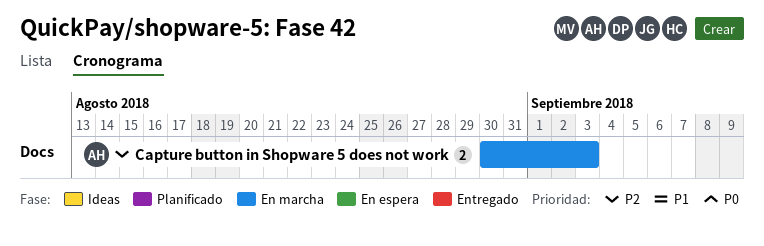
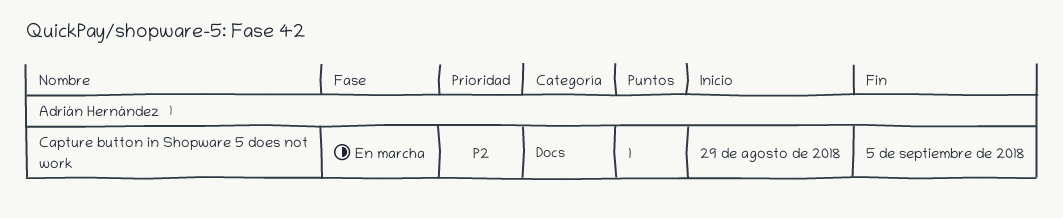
Capture button in Shopware 5 does not work, estimate: 2 -> 1
Capture button in Shopware 5 does not work, start: Aug 30 -> Aug 29
Capture button in Shopware 5 does not work, due: Sep 3 -> Sep 5

